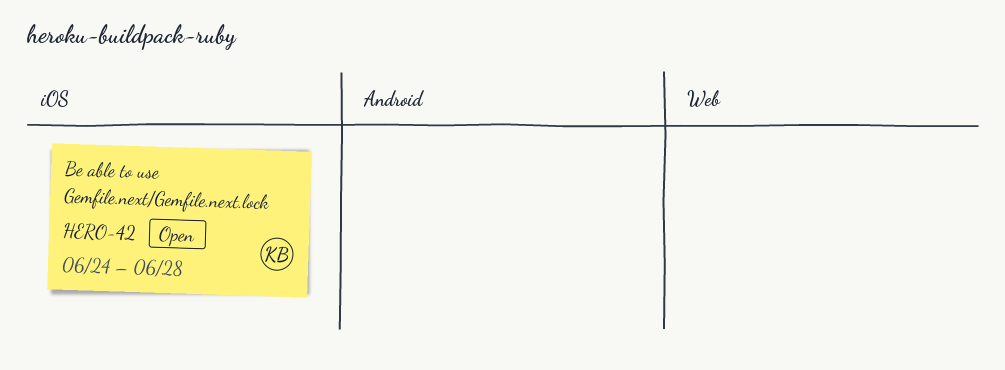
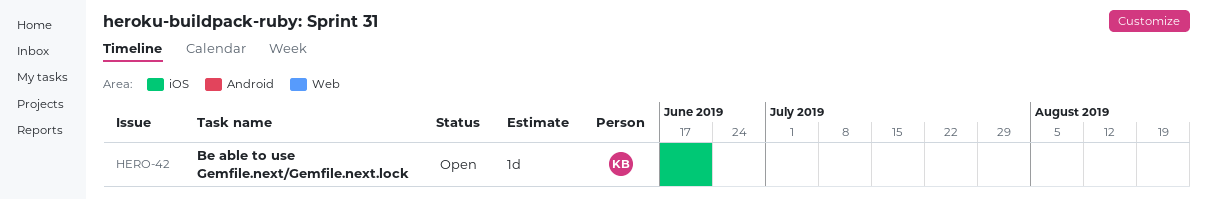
HERO-42, start: Jun 24 -> Jun 17
HERO-42, due: Jun 28 -> Jun 21

